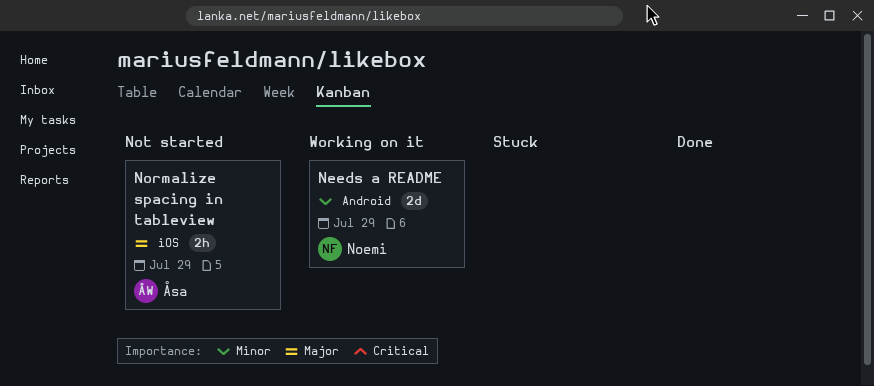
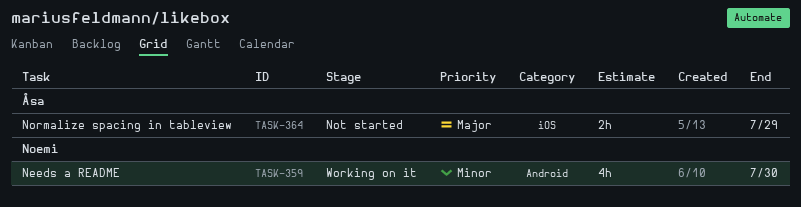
Needs a README, estimate: 2d -> 4h
Needs a README, due: Jul 29 -> Jul 30

